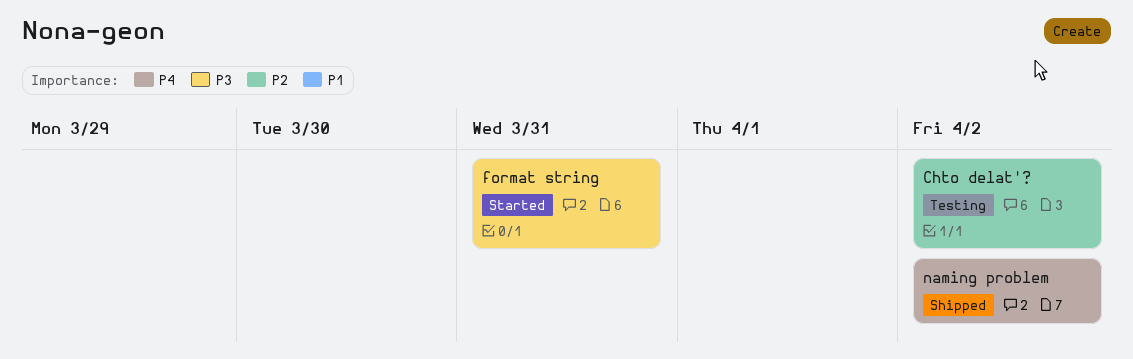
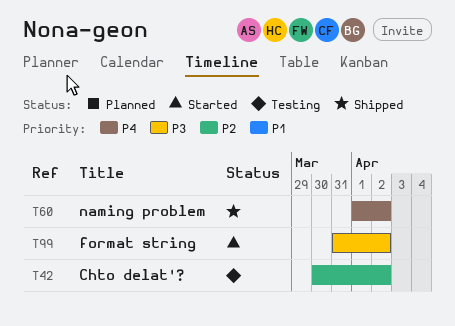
format string, due: Mar 31 -> Apr 2

